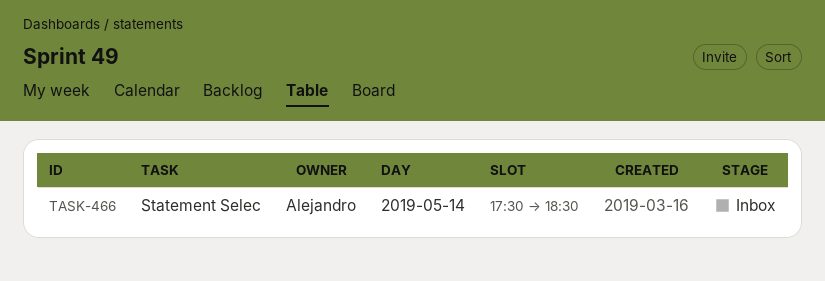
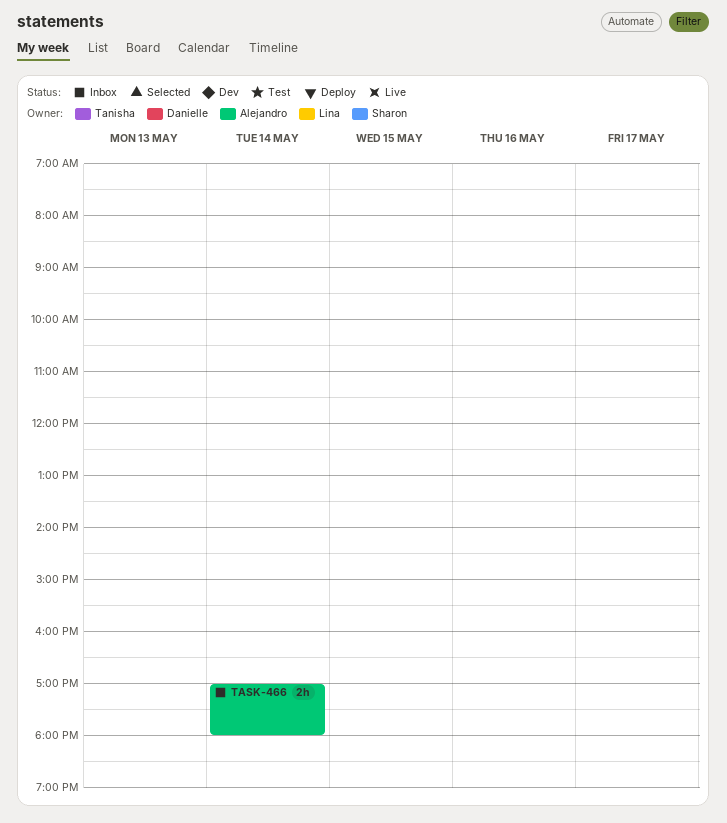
TASK-466, begins: 17:30 -> 17:00
TASK-466, ends: 18:30 -> 18:00

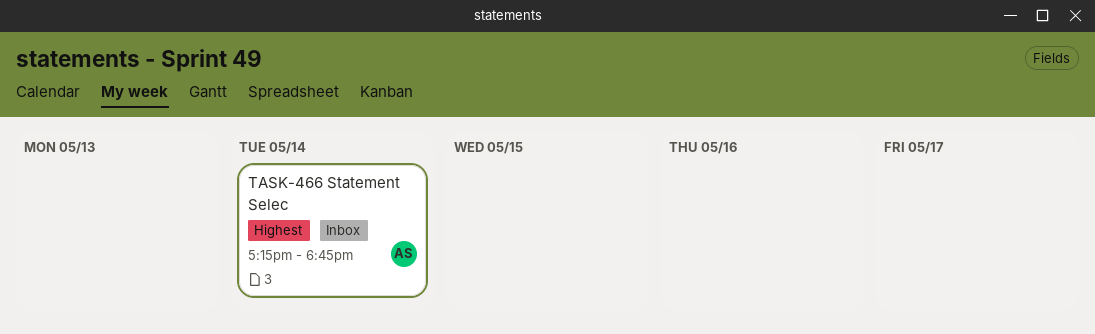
TASK-466, begins: 17:00 -> 17:15
TASK-466, ends: 18:00 -> 18:45

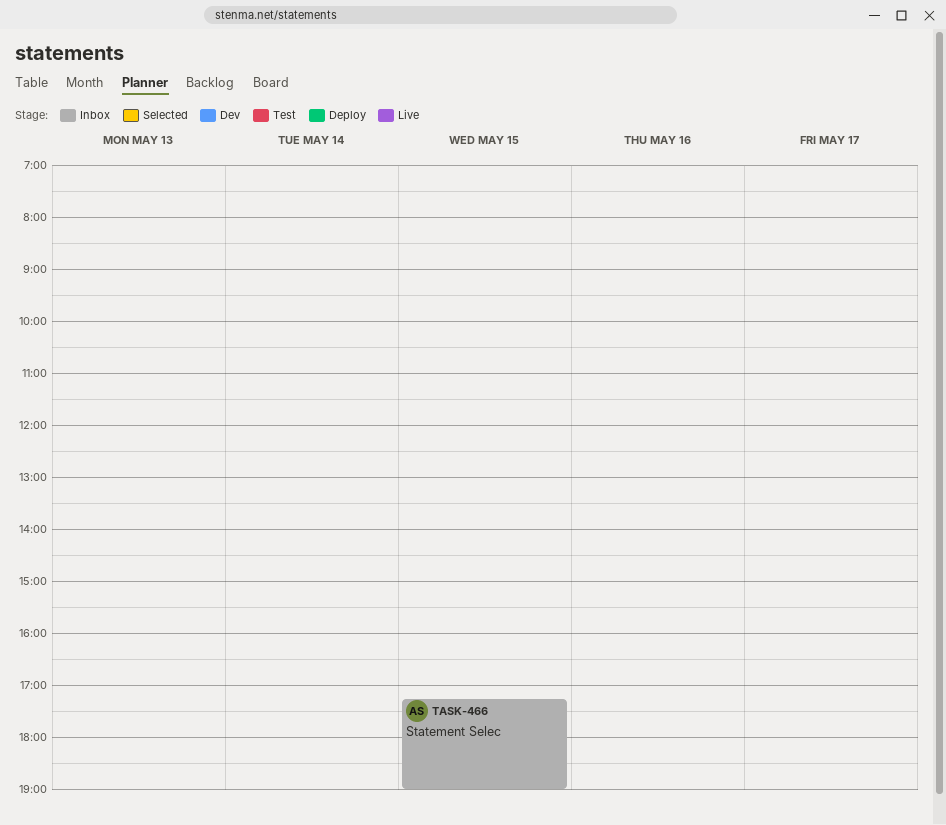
TASK-466, day: May 14 -> May 15
TASK-466, ends: 18:45 -> 19:00

